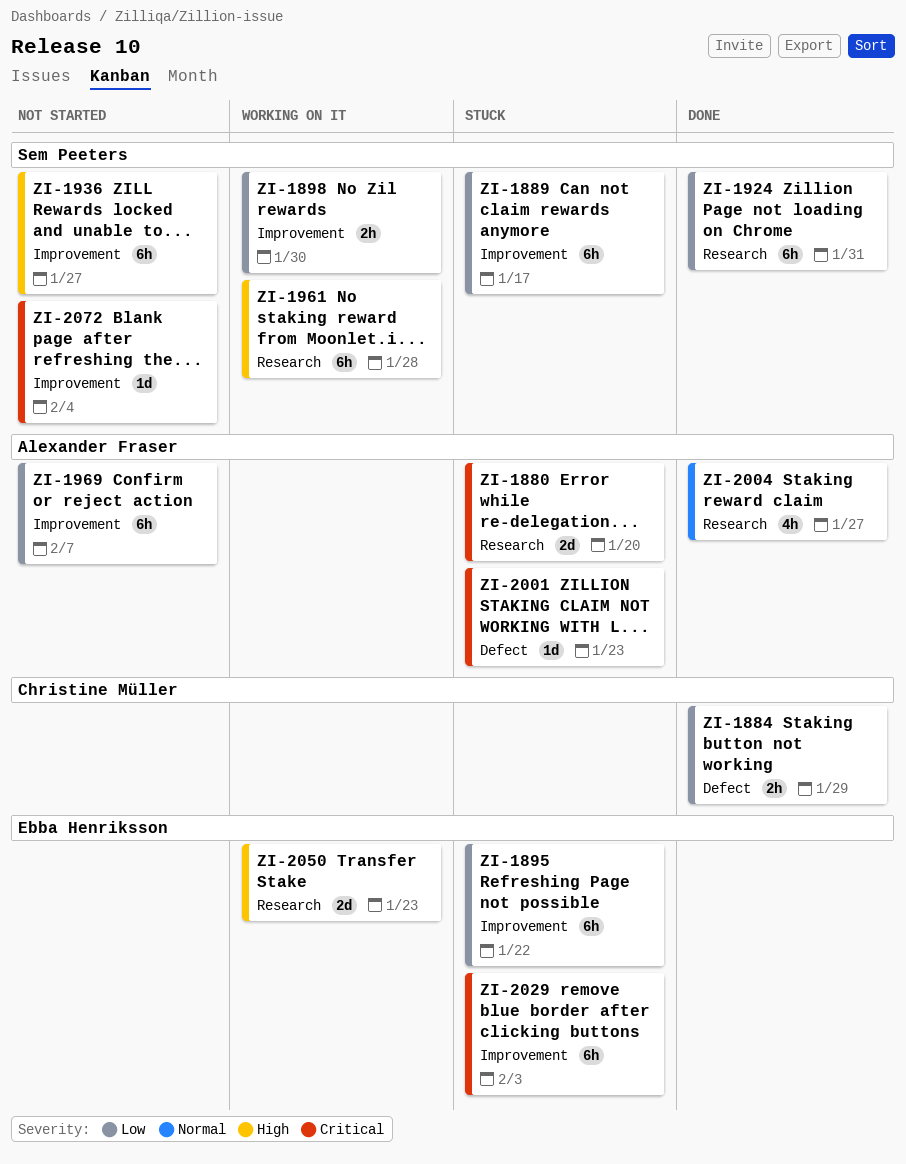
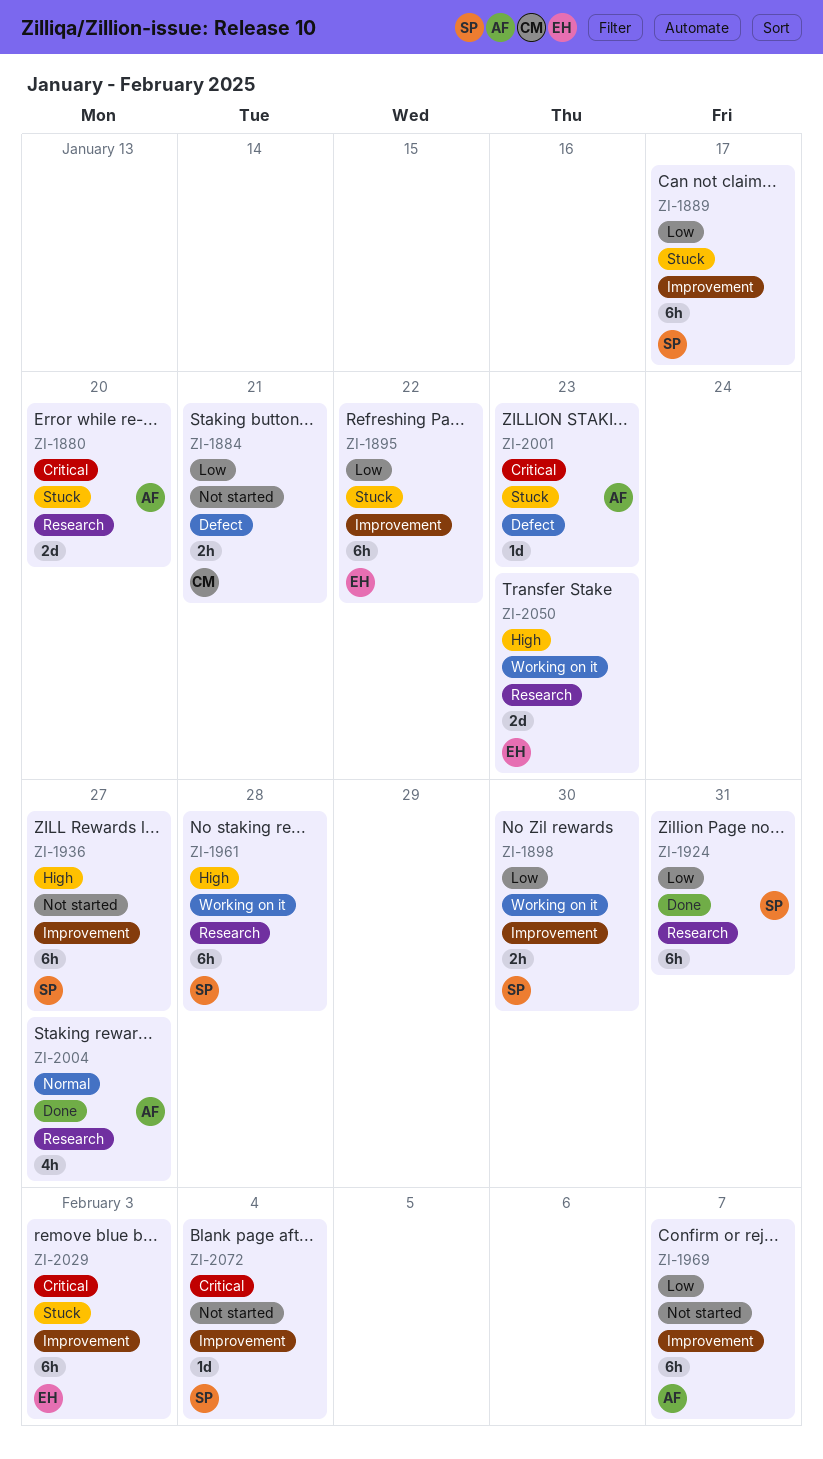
ZI-1884, status: Done -> Not started
ZI-1884, due: Jan 29 -> Jan 21

